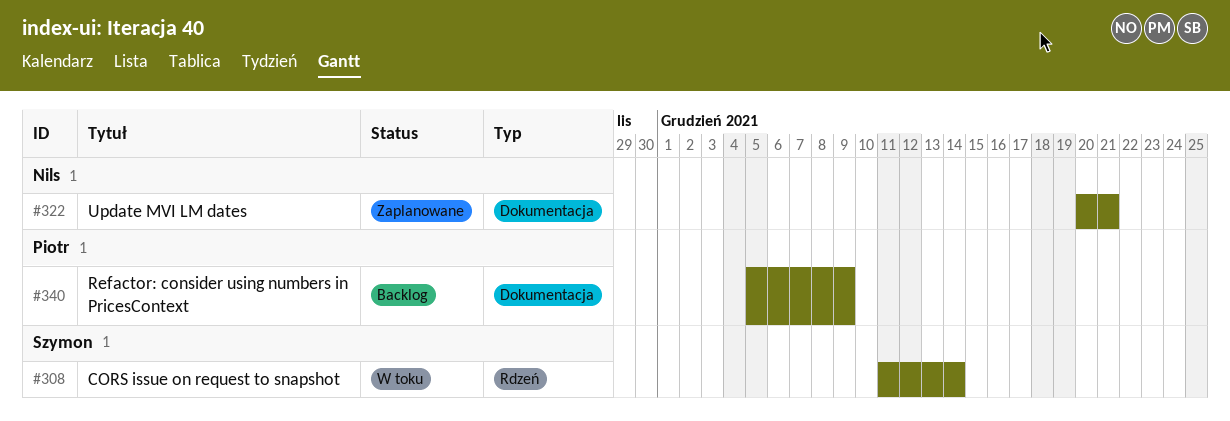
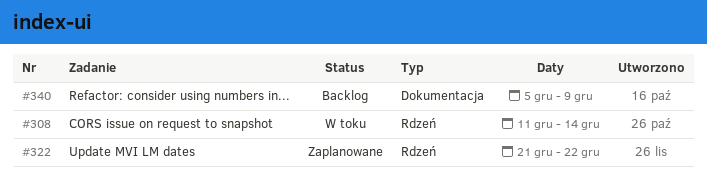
#322, label: Dokumentacja -> Rdzeń
#322, start: Dec 20 -> Dec 21
#322, due: Dec 21 -> Dec 22

